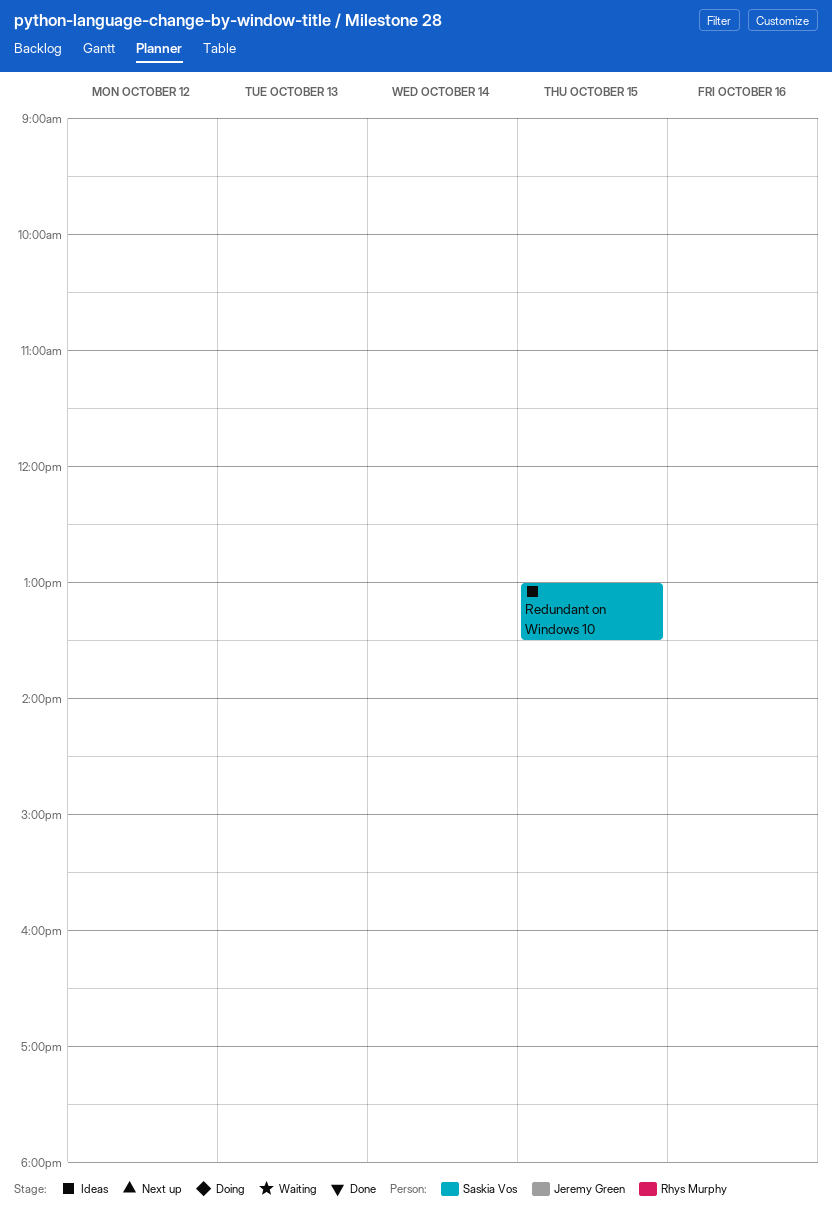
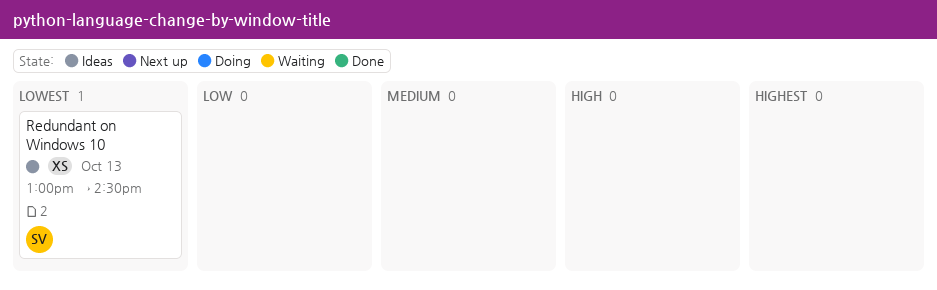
Redundant on Windows 10, day: Oct 15 -> Oct 13
Redundant on Windows 10, ends: 13:30 -> 14:30

